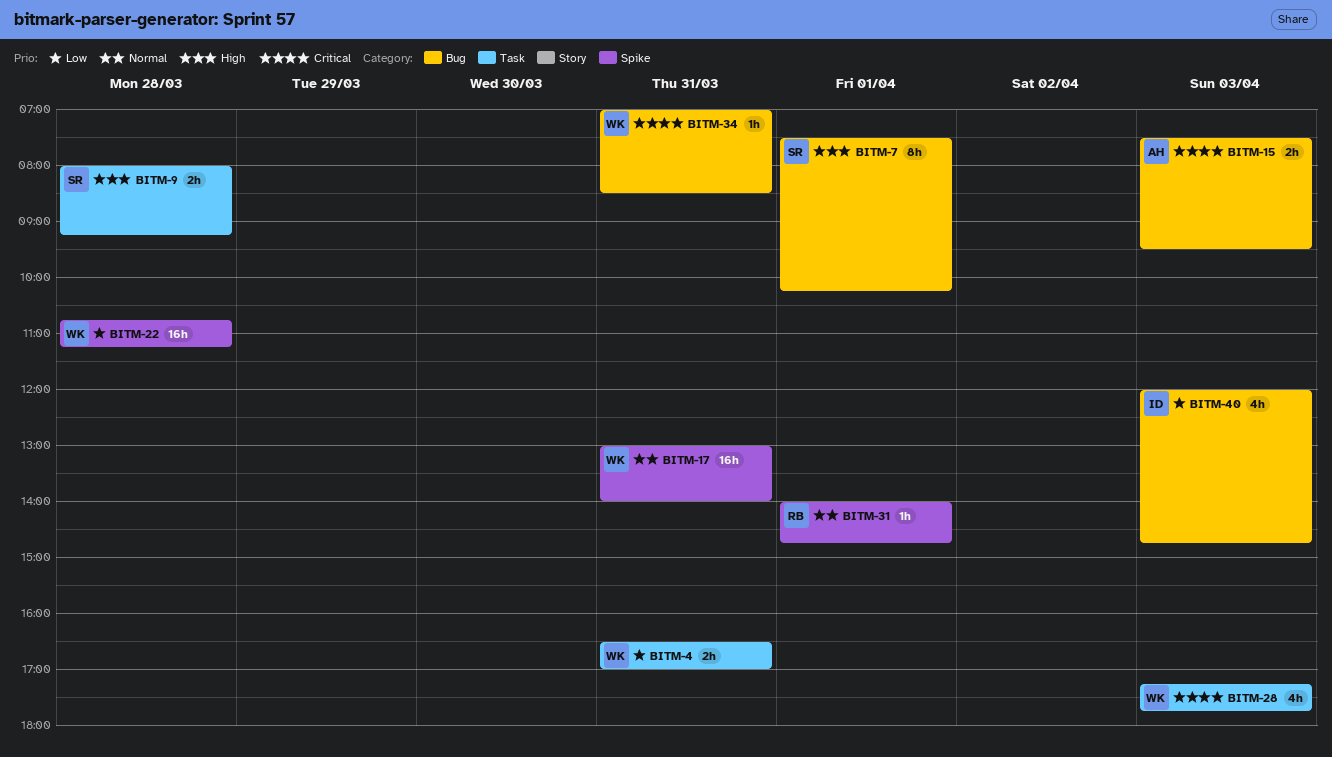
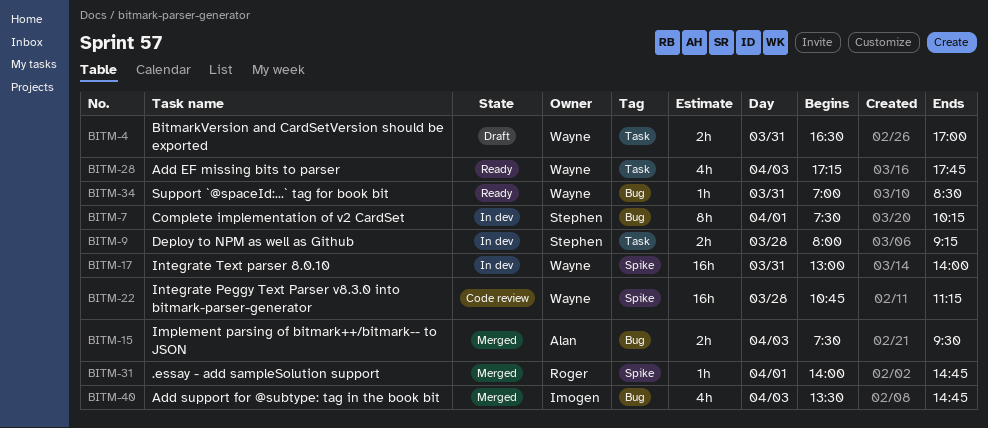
BITM-40, begins: 12:00 -> 13:30

